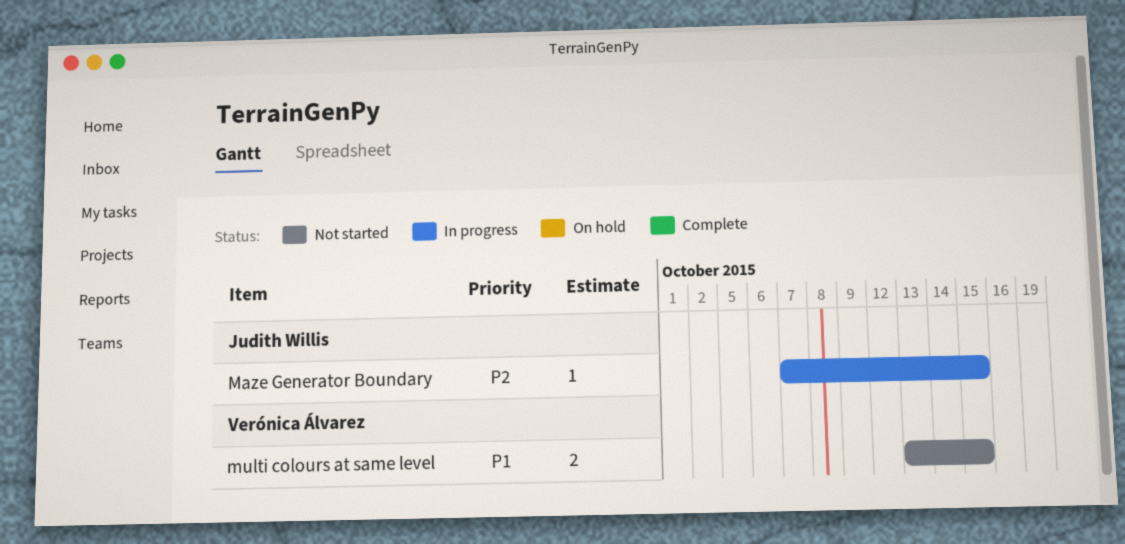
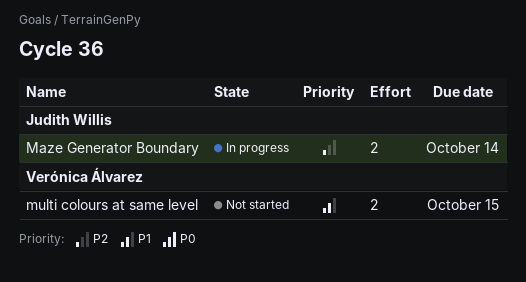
Maze Generator Boundary, estimate: 1 -> 2
Maze Generator Boundary, due: Oct 15 -> Oct 14

